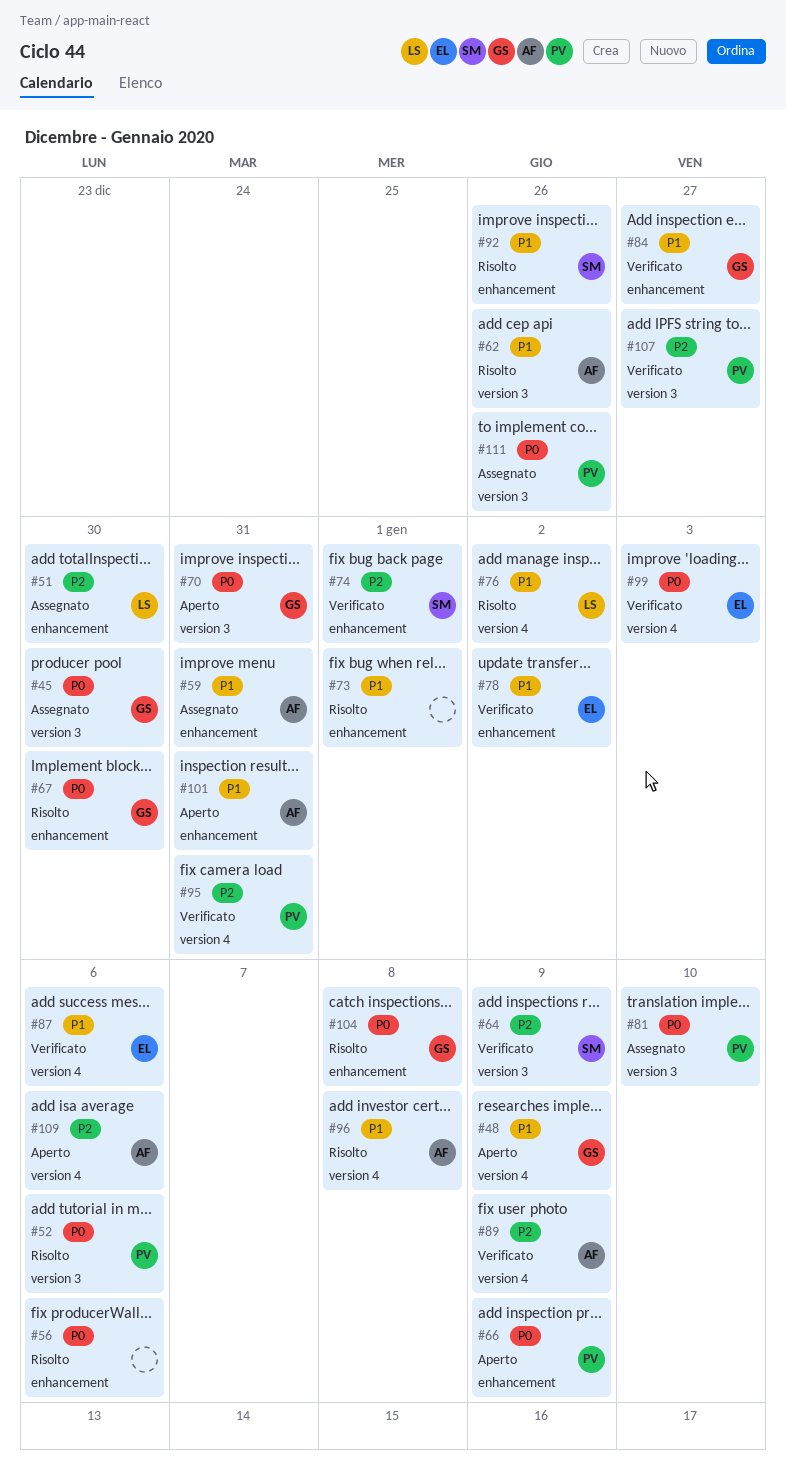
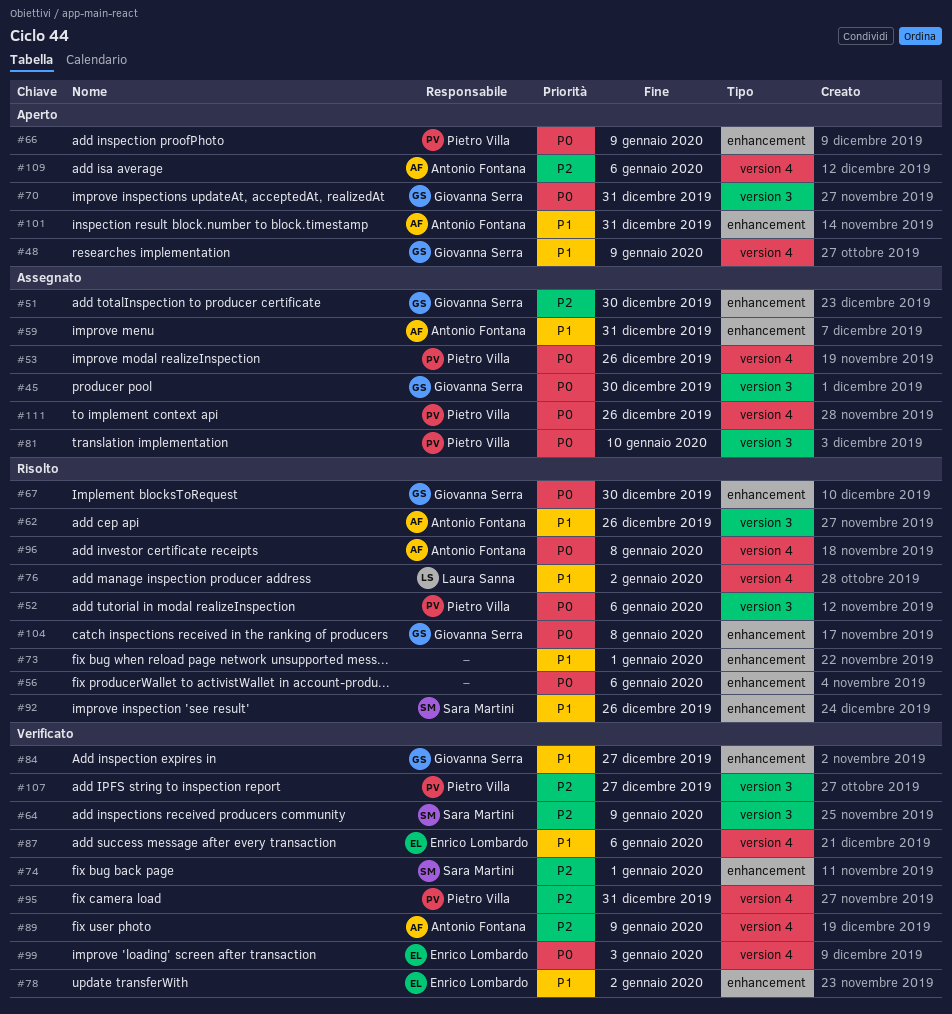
#51, owner: Laura Sanna -> Giovanna Serra
#53: none -> present
#96, priority: P1 -> P0
#111, label: version 3 -> version 4

